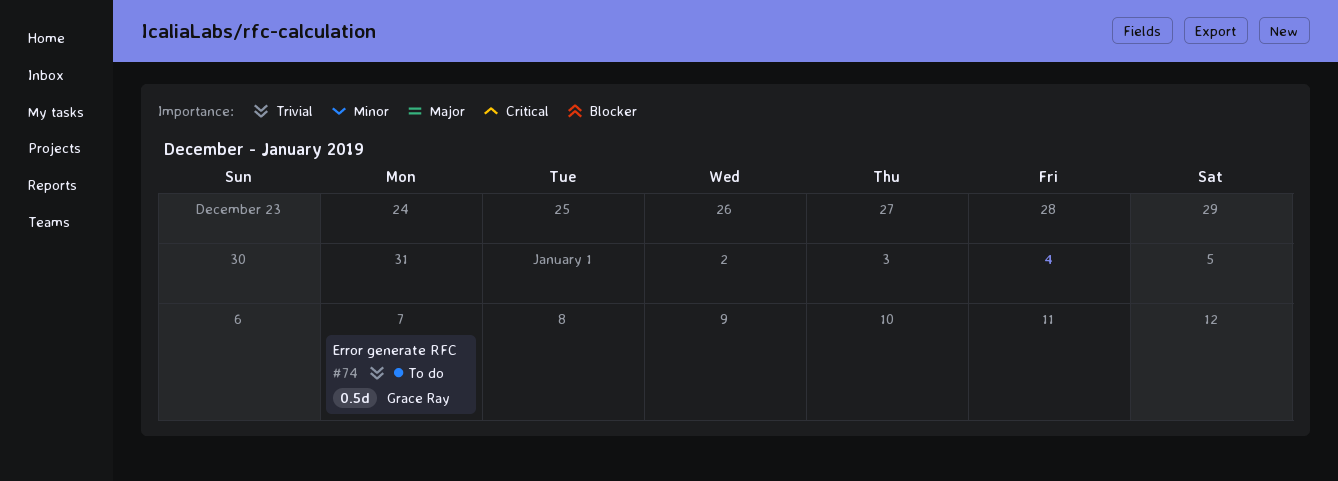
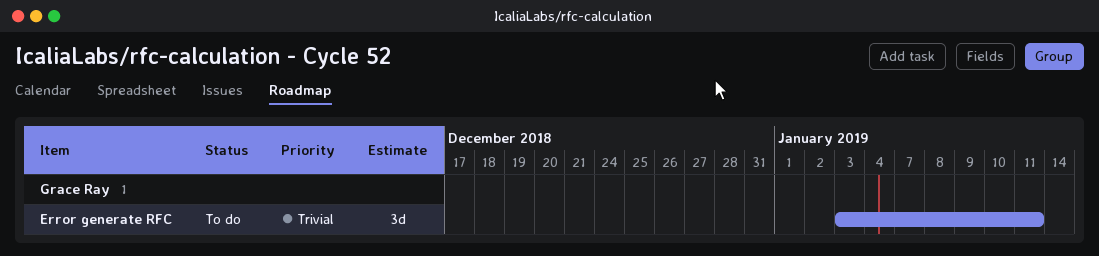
Error generate RFC, estimate: 0.5d -> 3d
Error generate RFC, due: Jan 7 -> Jan 11

